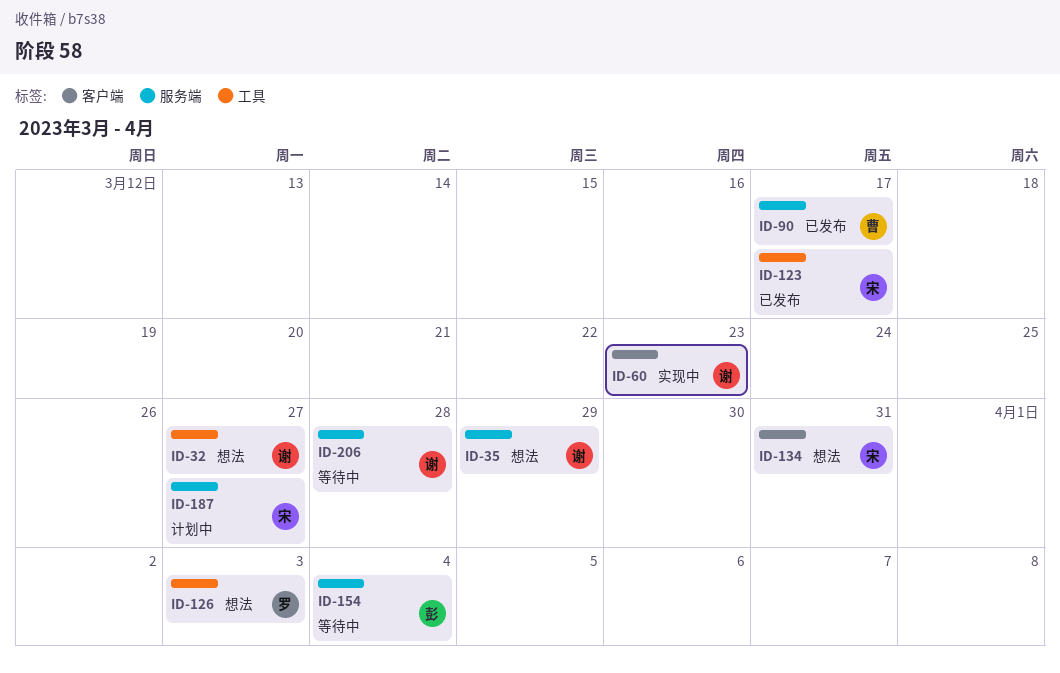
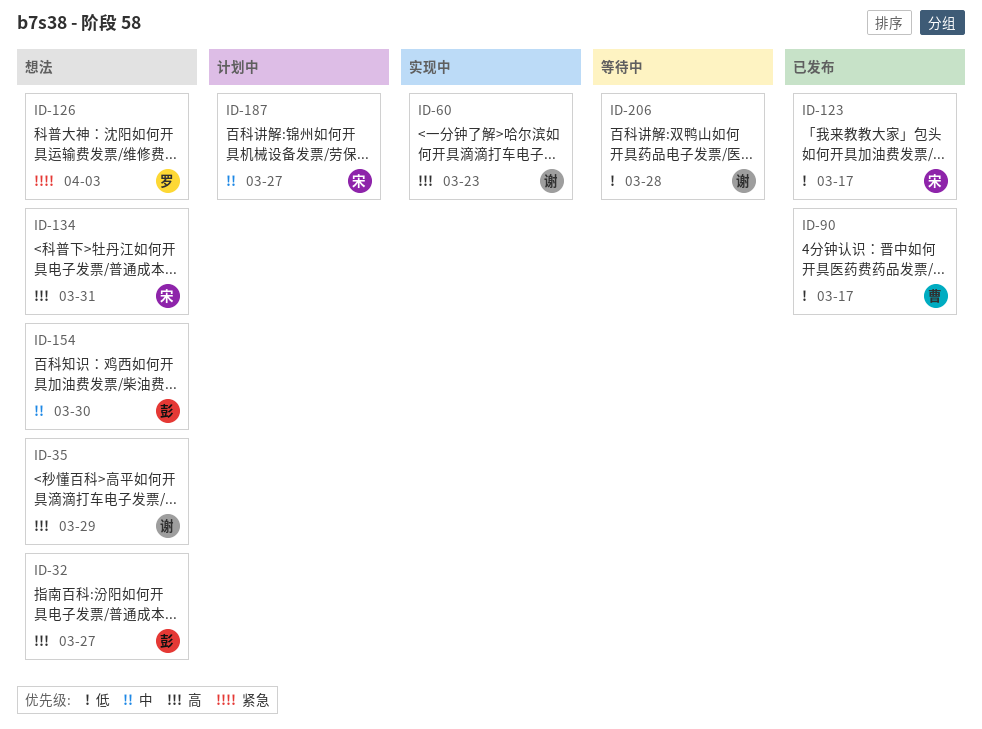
ID-32, owner: 谢 -> 彭
ID-154, status: 等待中 -> 想法
ID-154, due: Apr 4 -> Mar 30

